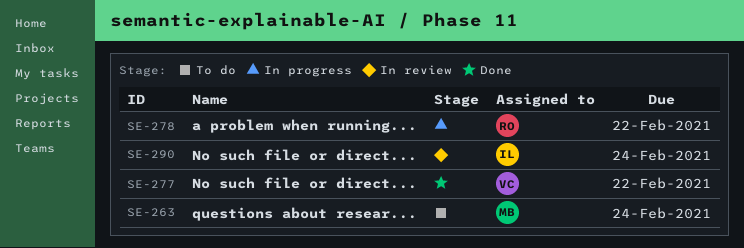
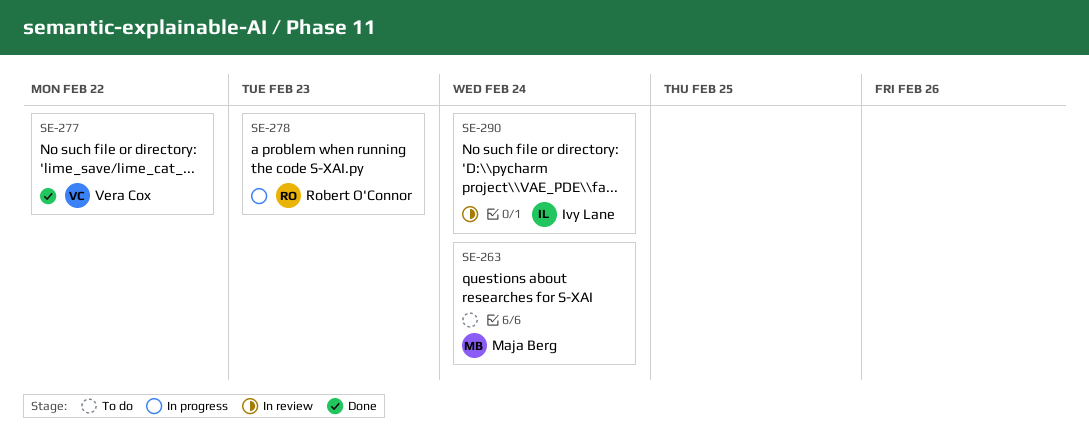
SE-278, due: Feb 22 -> Feb 23

